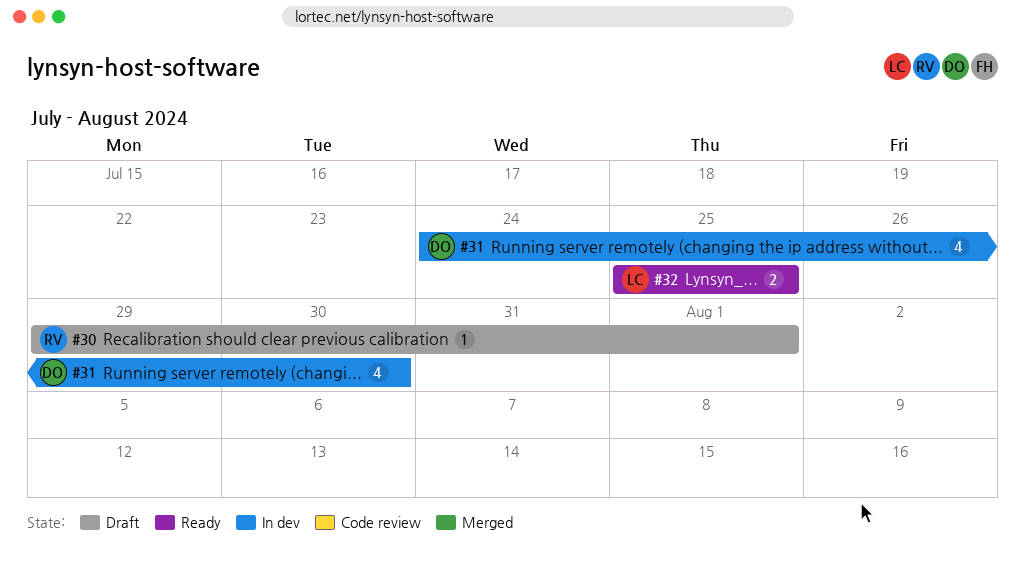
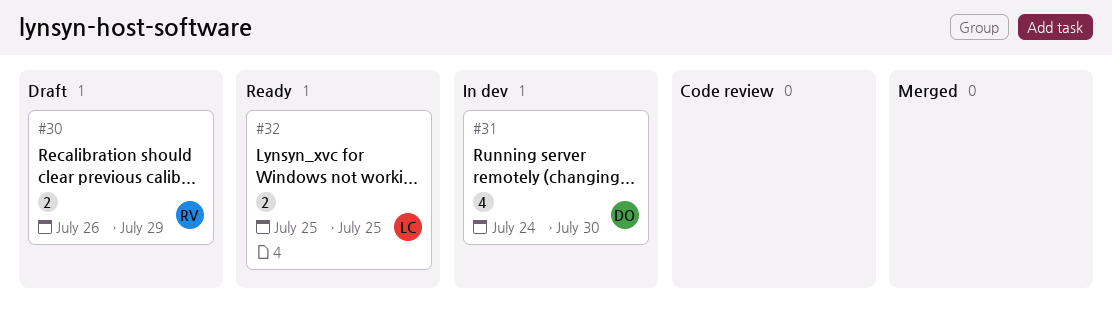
#30, estimate: 1 -> 2
#30, start: Jul 29 -> Jul 26
#30, due: Aug 1 -> Jul 29

